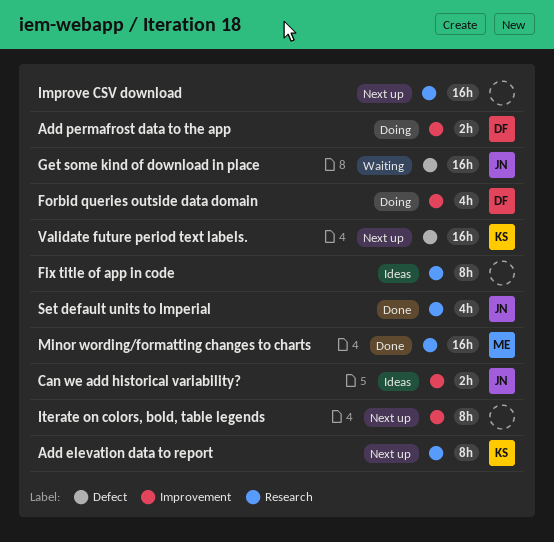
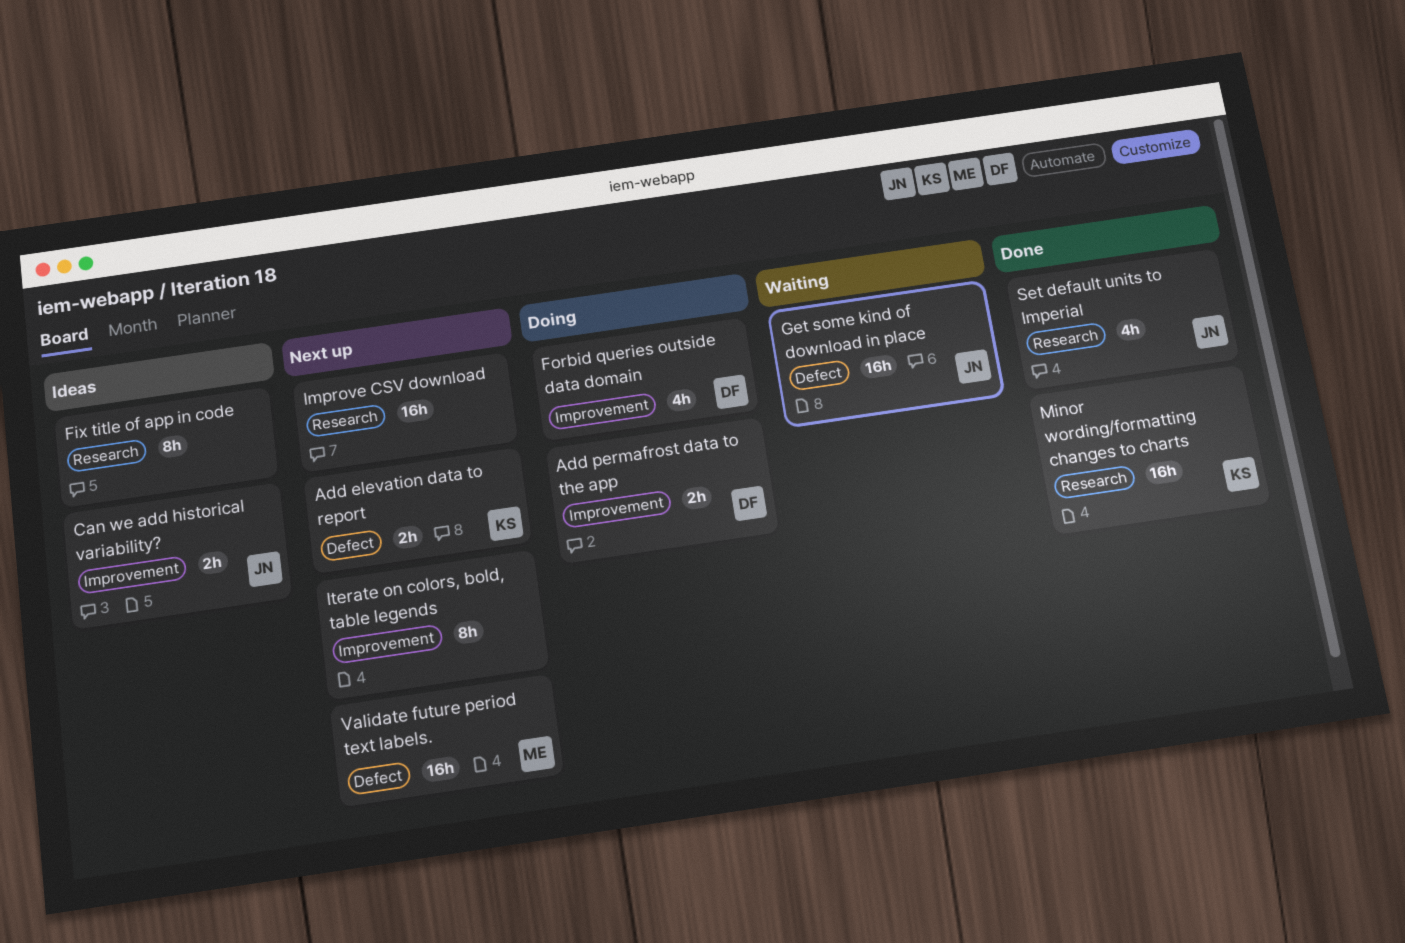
Add elevation data to report, label: Research -> Defect
Add elevation data to report, estimate: 8h -> 2h
Minor wording/formatting changes to charts, owner: ME -> KS
Validate future period text labels., owner: KS -> ME

